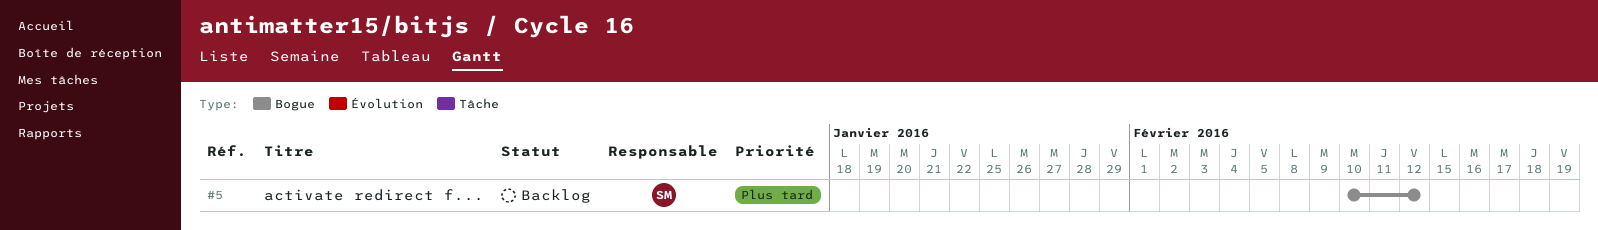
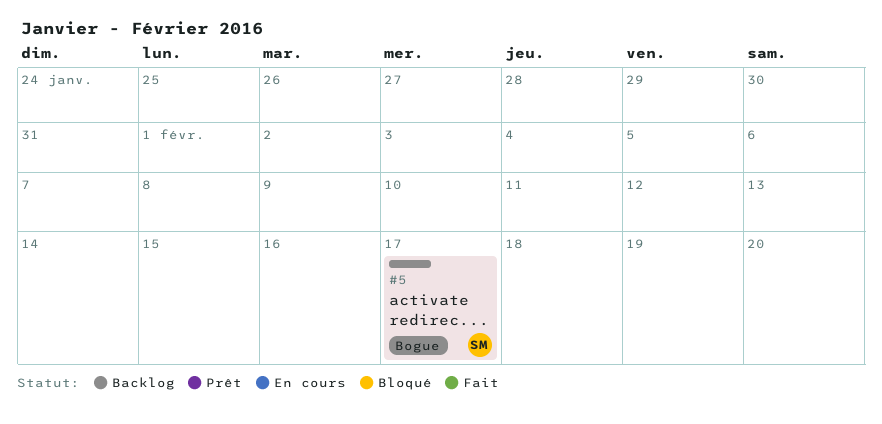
#5, due: Feb 12 -> Feb 17

